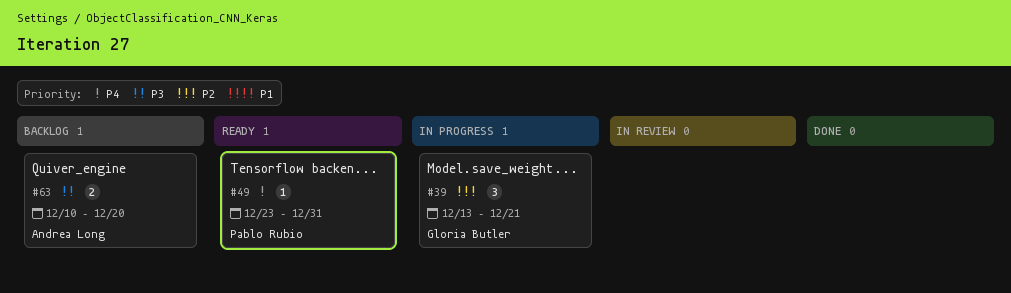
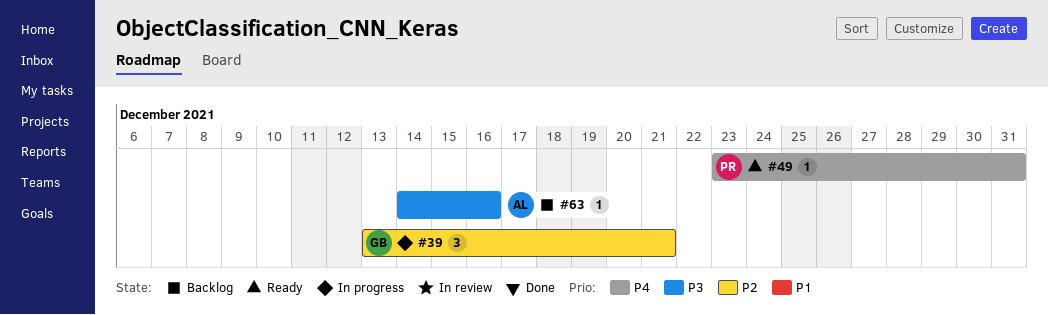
#63, estimate: 2 -> 1
#63, start: Dec 10 -> Dec 14
#63, due: Dec 20 -> Dec 16

